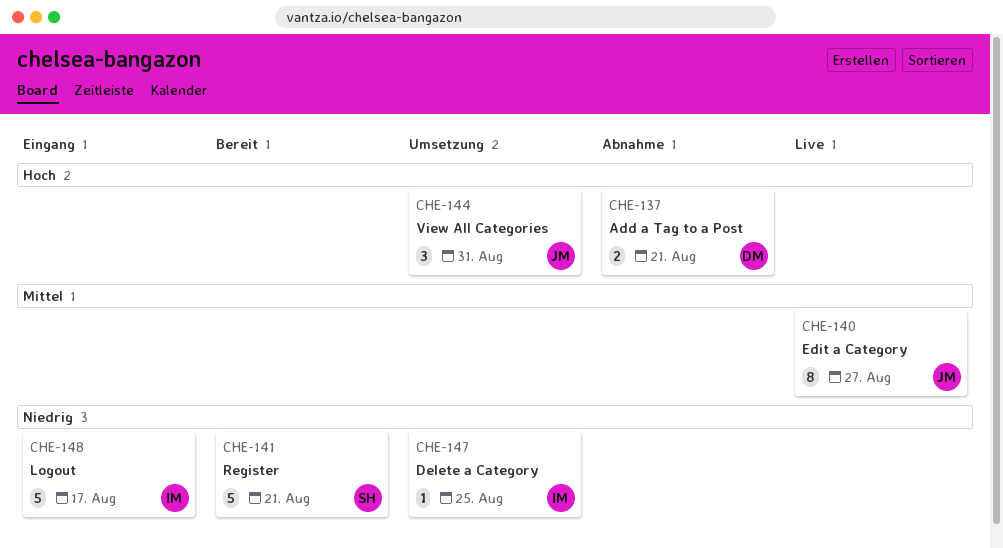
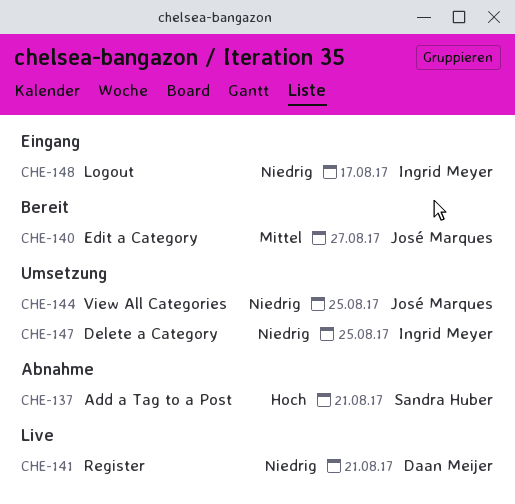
CHE-137, owner: Daan Meijer -> Sandra Huber
CHE-140, status: Live -> Bereit
CHE-141, status: Bereit -> Live
CHE-141, owner: Sandra Huber -> Daan Meijer
CHE-144, priority: Hoch -> Niedrig
CHE-144, due: Aug 31 -> Aug 25

